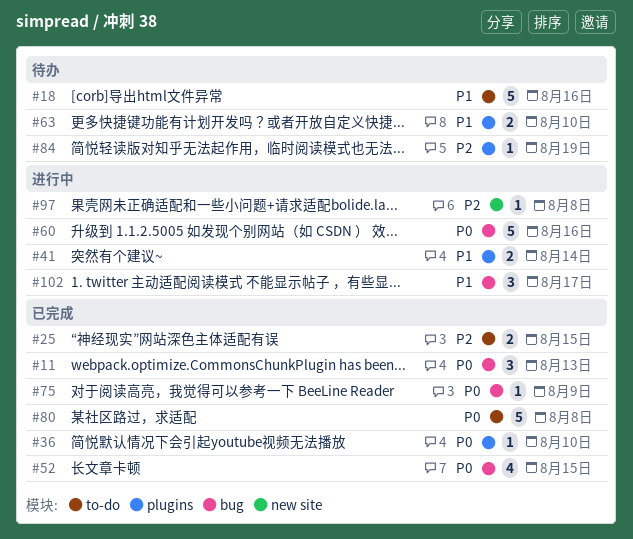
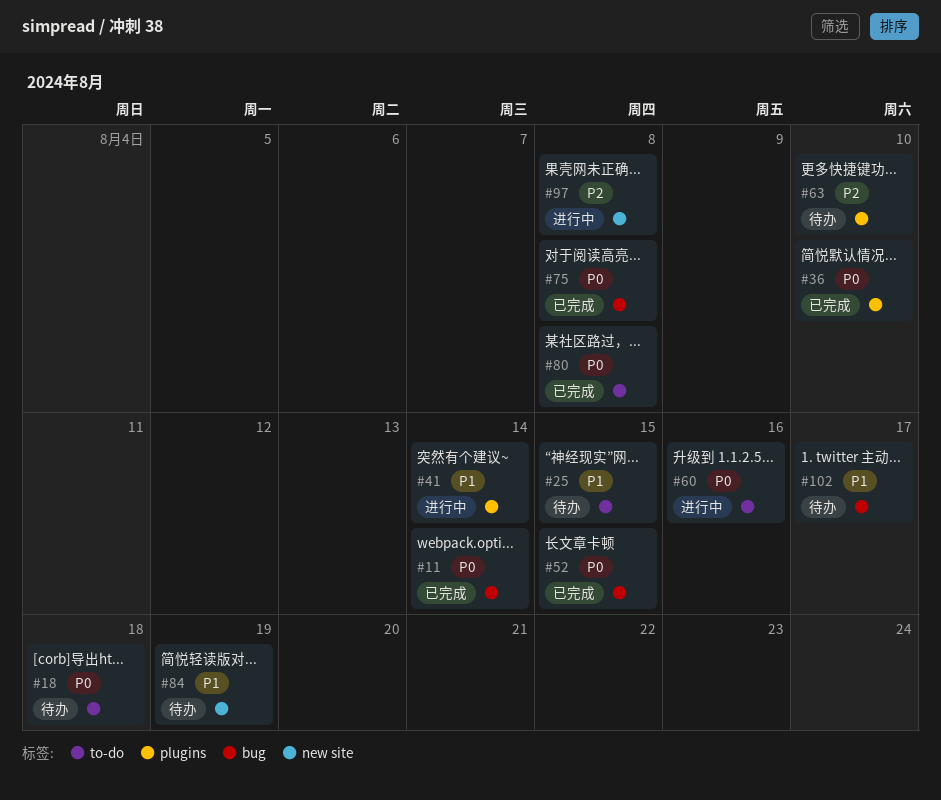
#11, due: Aug 13 -> Aug 14
#18, priority: P1 -> P0
#18, due: Aug 16 -> Aug 18
#25, status: 已完成 -> 待办
#25, priority: P2 -> P1
#60, label: bug -> to-do
#63, priority: P1 -> P2
#75, due: Aug 9 -> Aug 8
#84, priority: P2 -> P1
#84, label: plugins -> new site
#102, status: 进行中 -> 待办

